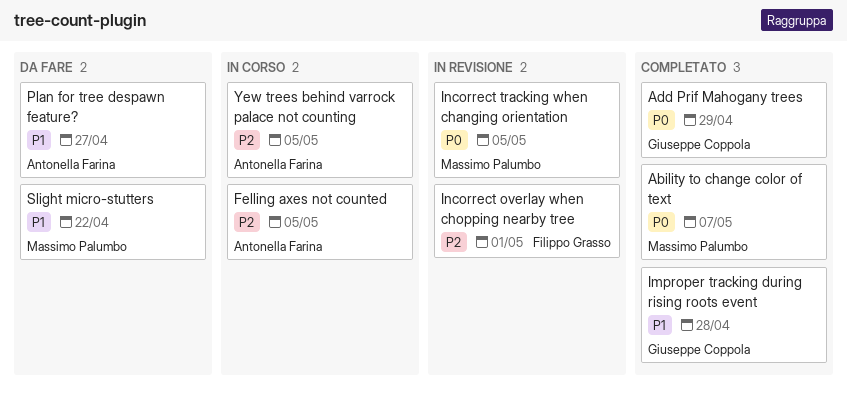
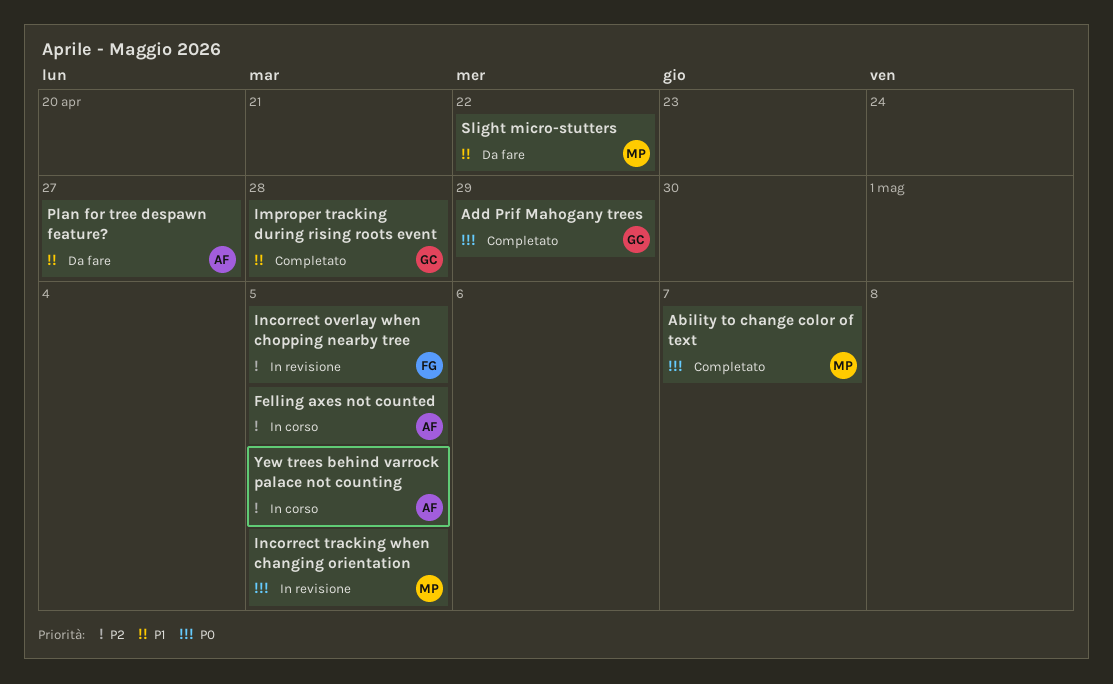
Incorrect overlay when chopping nearby tree, due: May 1 -> May 5

